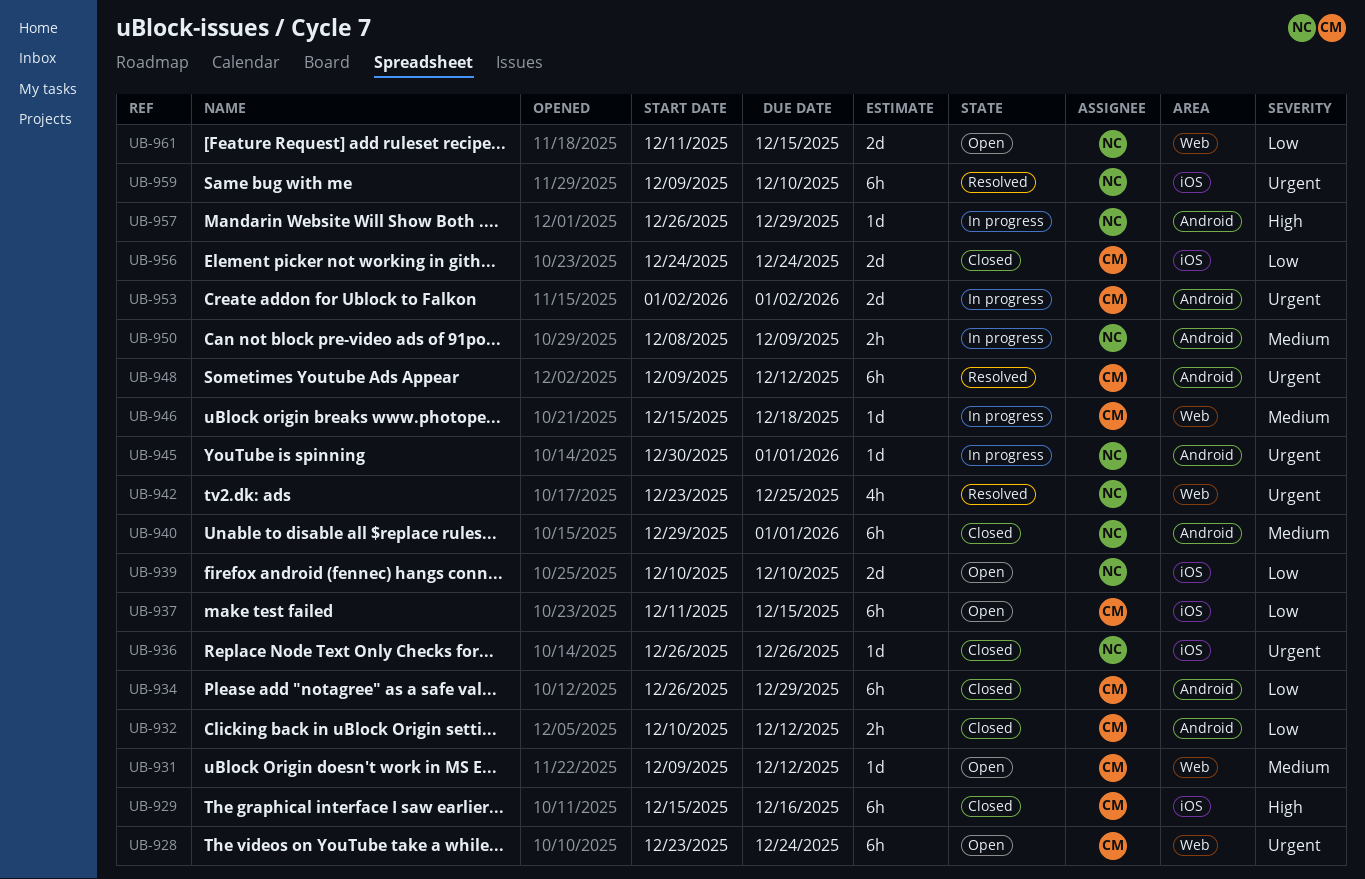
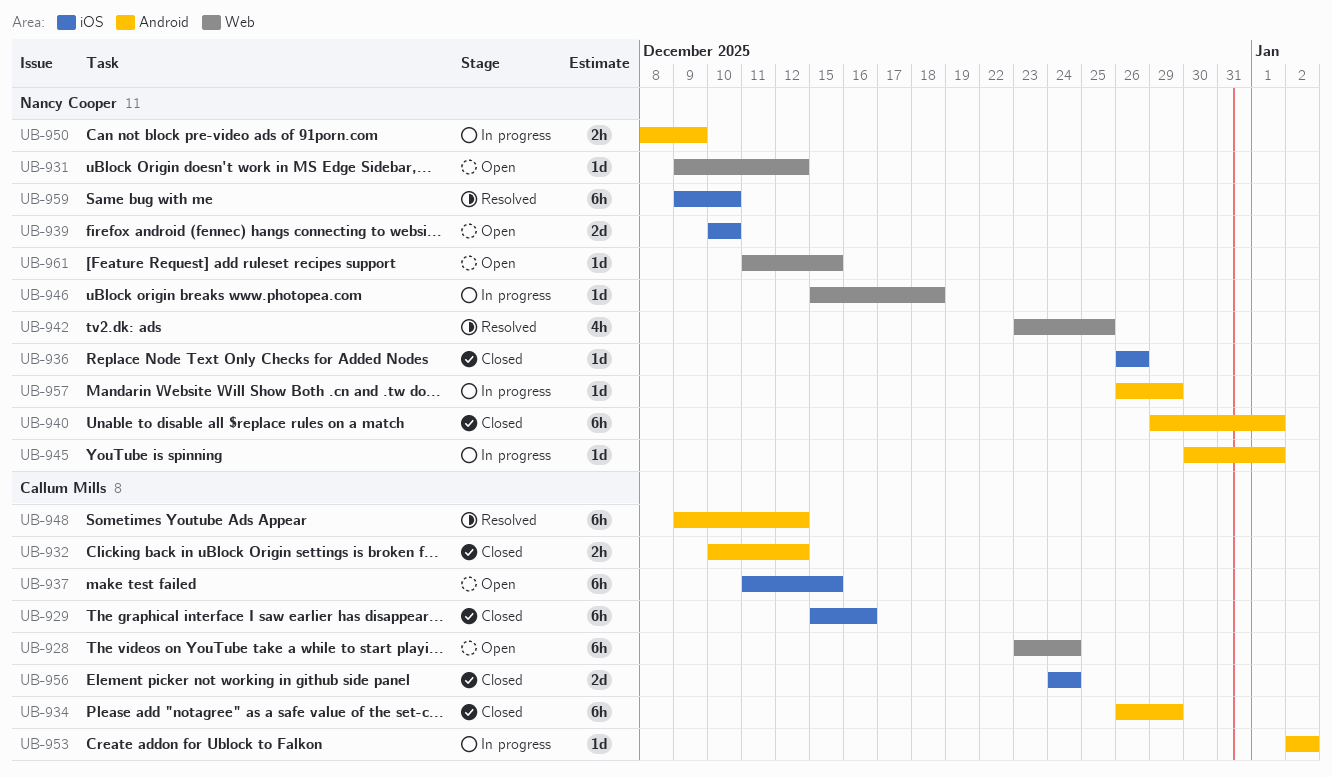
UB-931, owner: Callum Mills -> Nancy Cooper
UB-946, owner: Callum Mills -> Nancy Cooper
UB-953, estimate: 2d -> 1d
UB-961, estimate: 2d -> 1d

